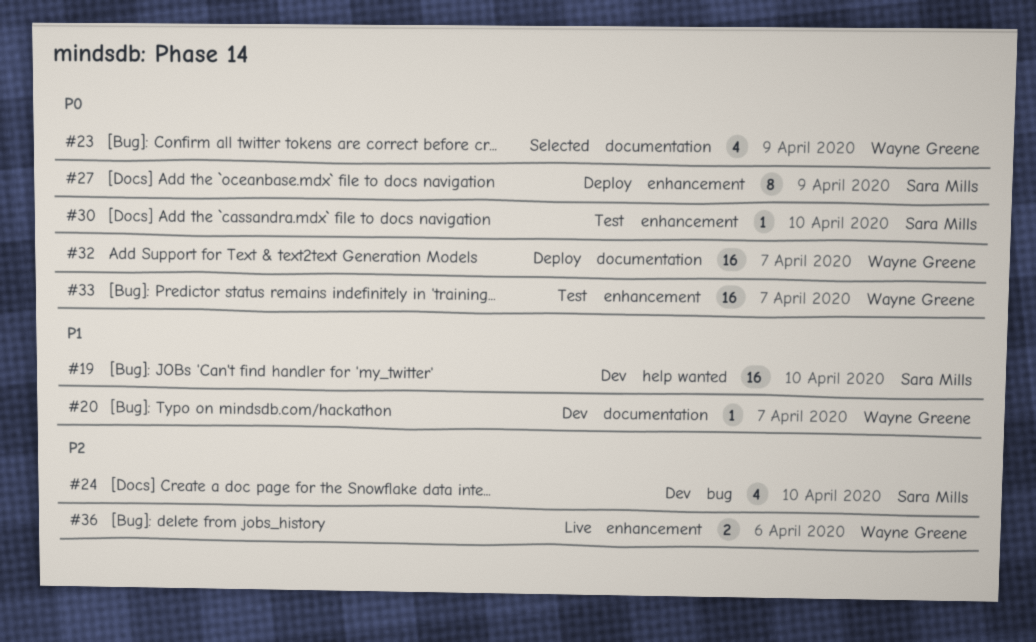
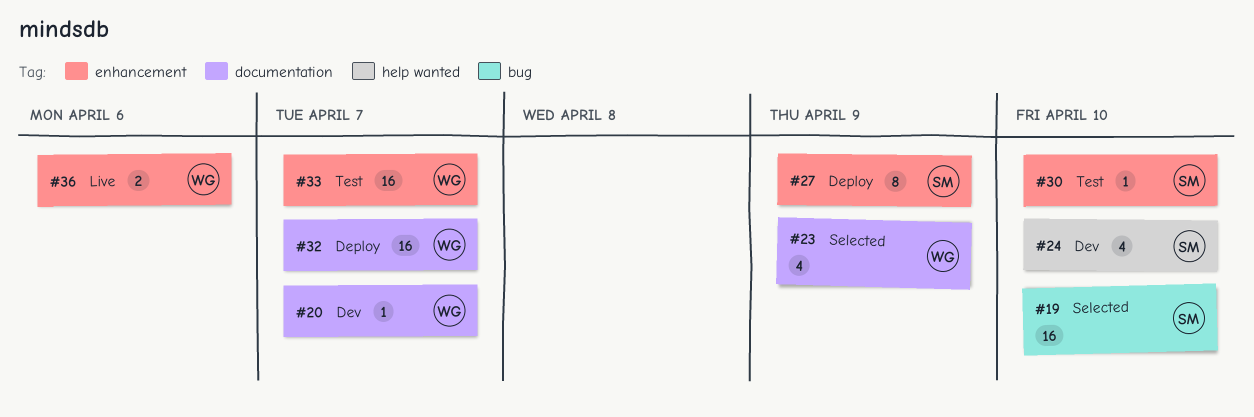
#19, status: Dev -> Selected
#19, label: help wanted -> bug
#24, label: bug -> help wanted

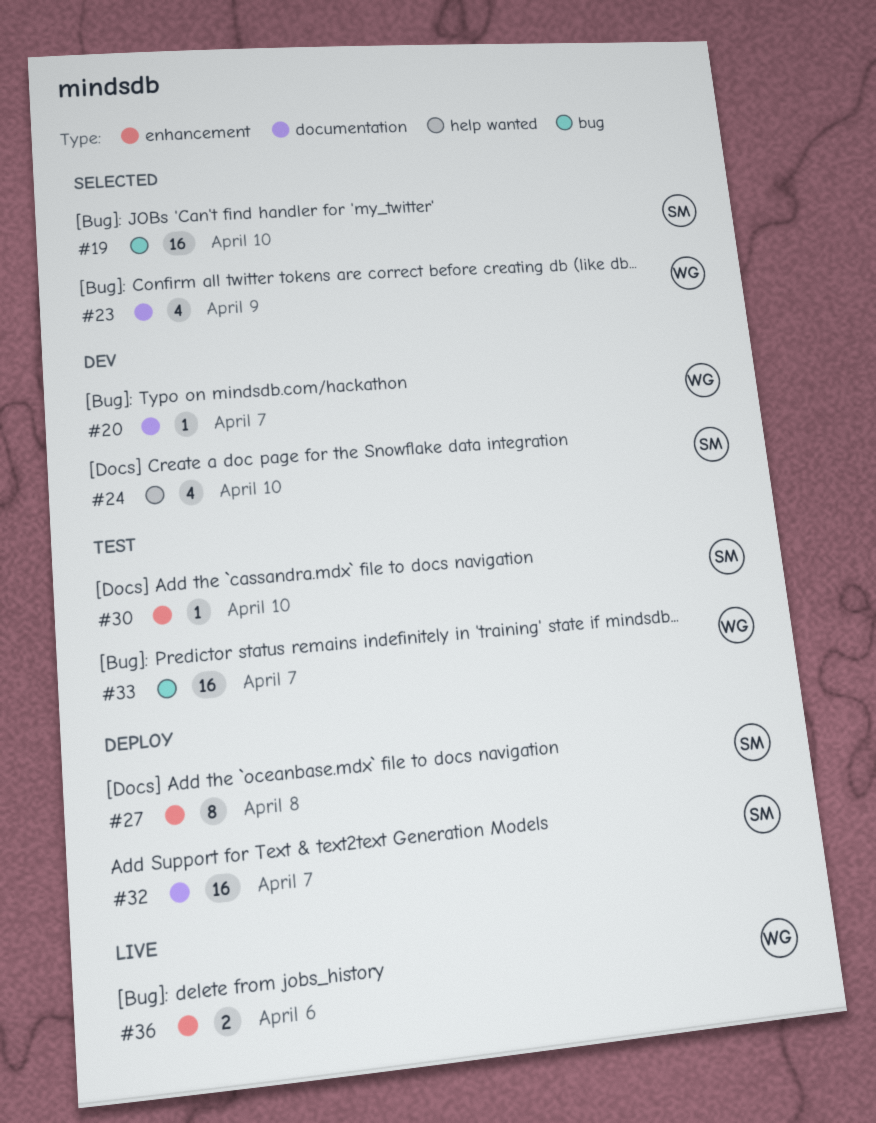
#27, due: Apr 9 -> Apr 8
#32, owner: WG -> SM
#33, label: enhancement -> bug

